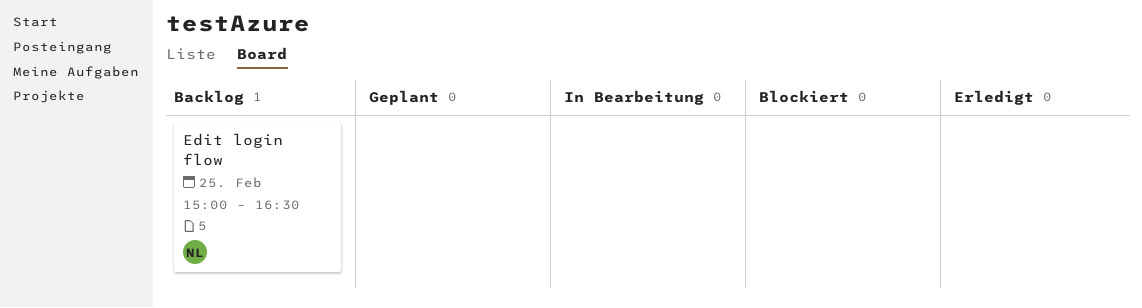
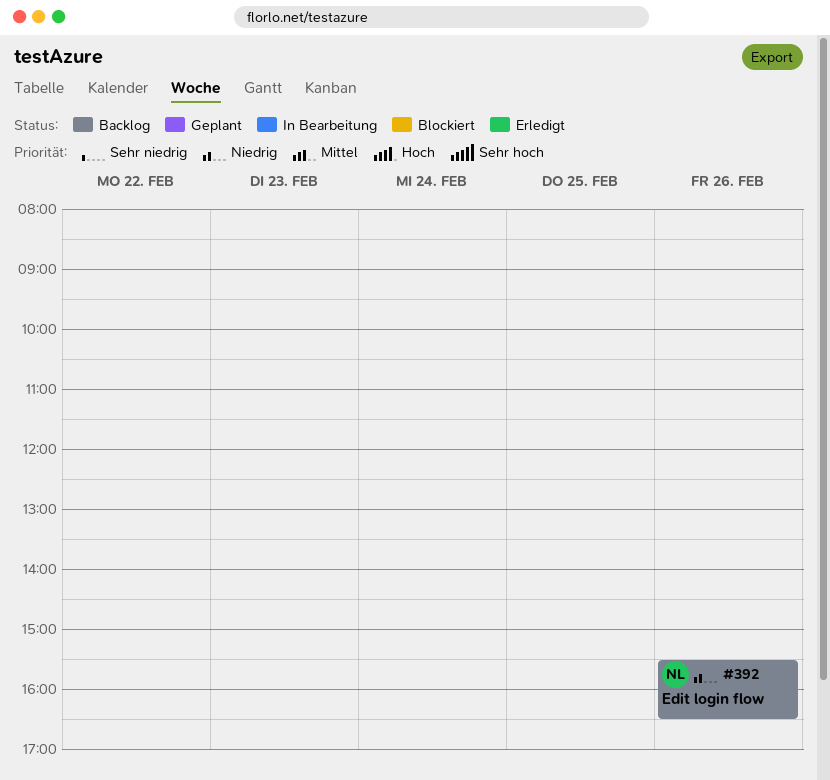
Edit login flow, day: Feb 25 -> Feb 26
Edit login flow, begins: 15:00 -> 15:30

